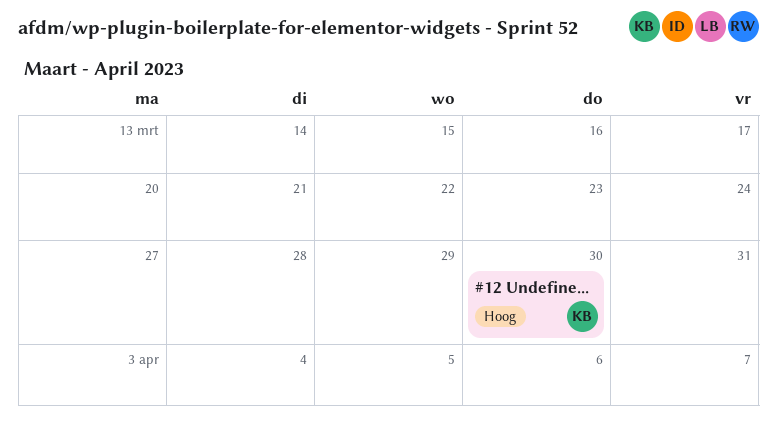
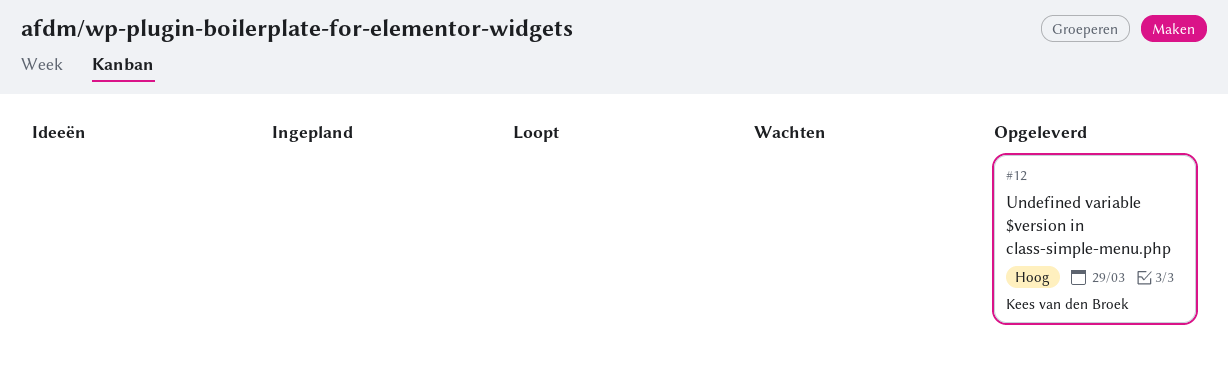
#12, due: Mar 30 -> Mar 29

